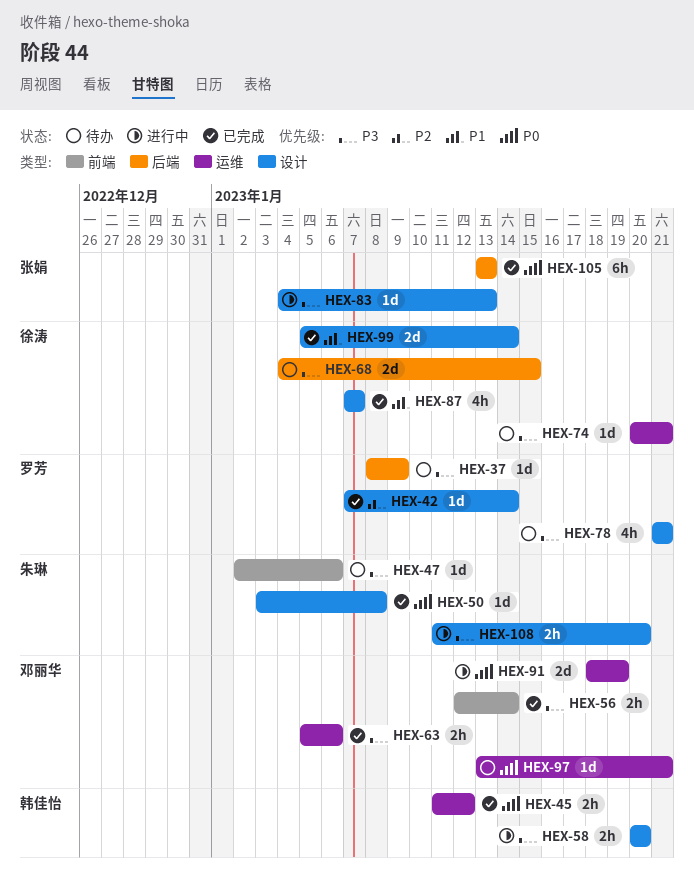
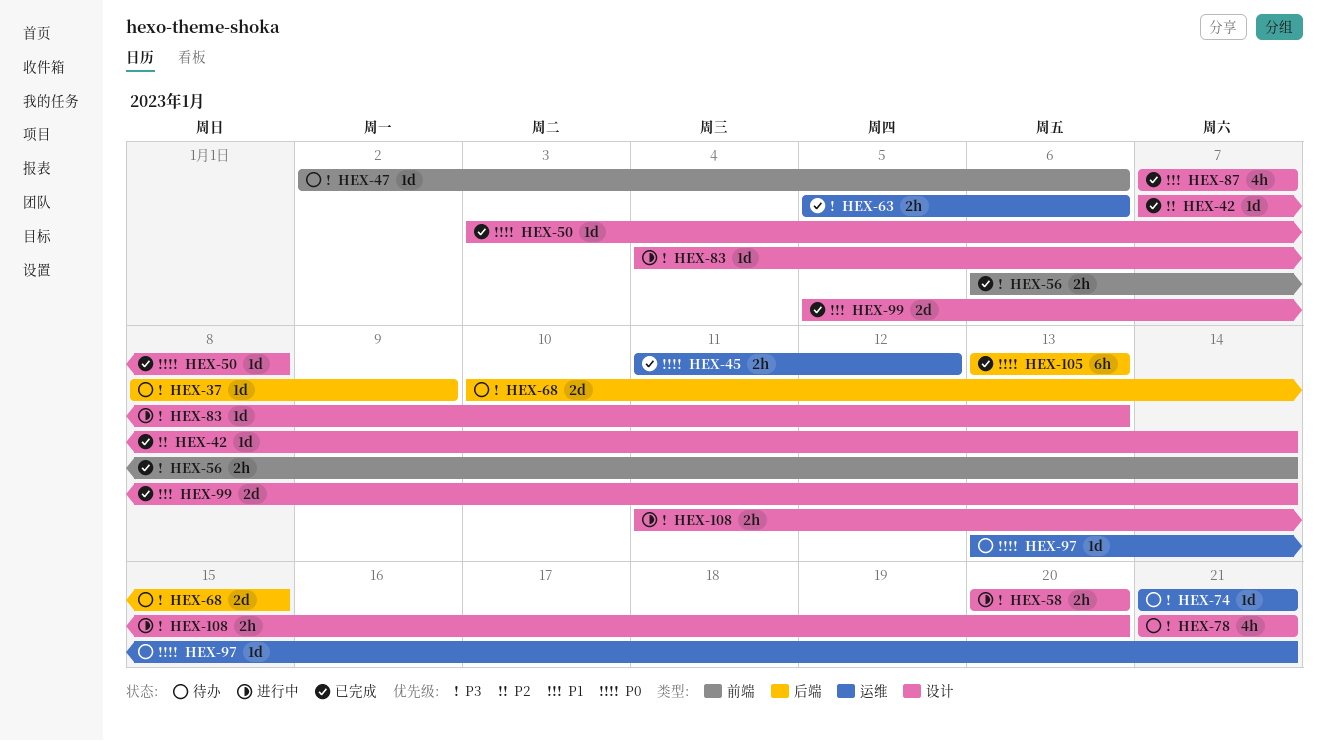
HEX-56, start: Jan 12 -> Jan 6
HEX-68, start: Jan 4 -> Jan 10
HEX-74, start: Jan 20 -> Jan 21
HEX-91: present -> none

